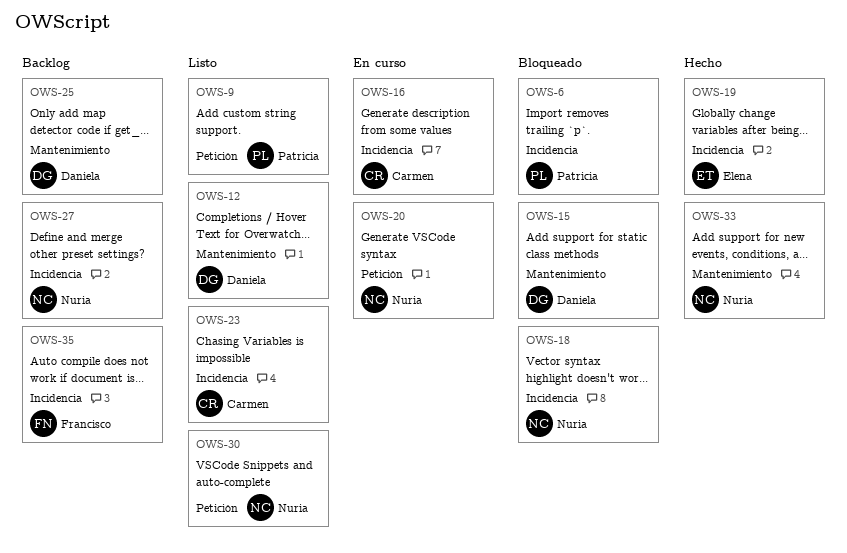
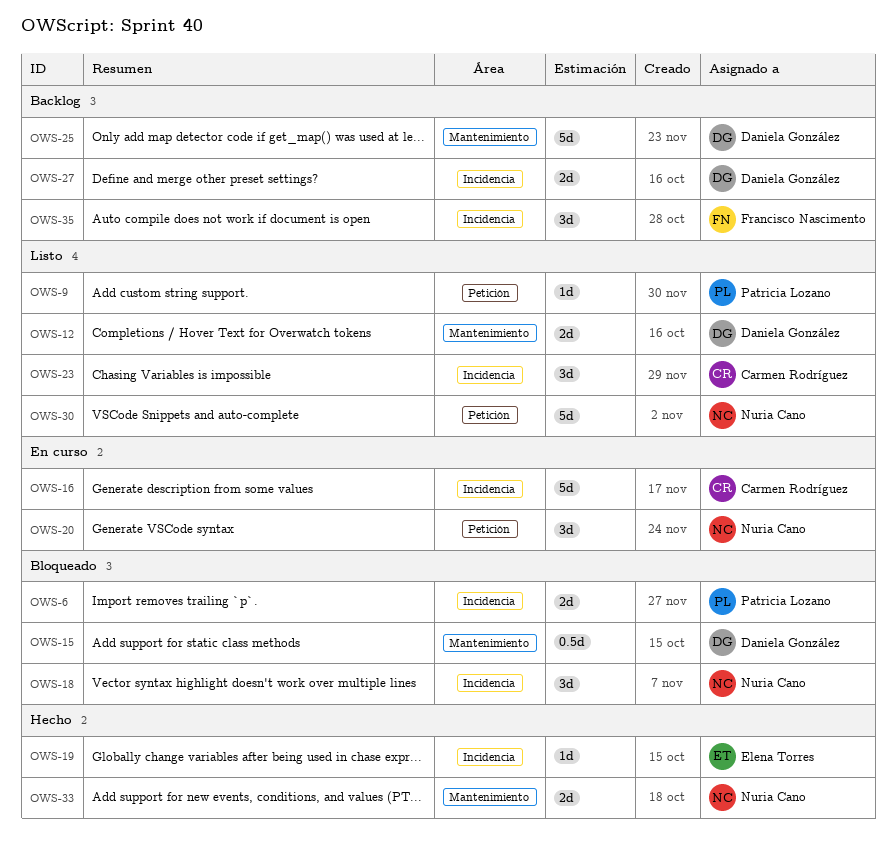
OWS-27, owner: Nuria Cano -> Daniela González

